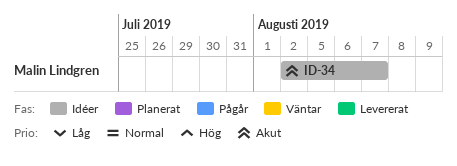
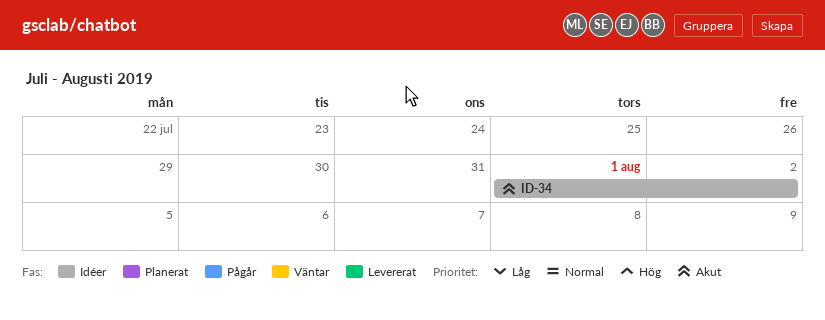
ID-34, start: Aug 2 -> Aug 1
ID-34, due: Aug 7 -> Aug 2

